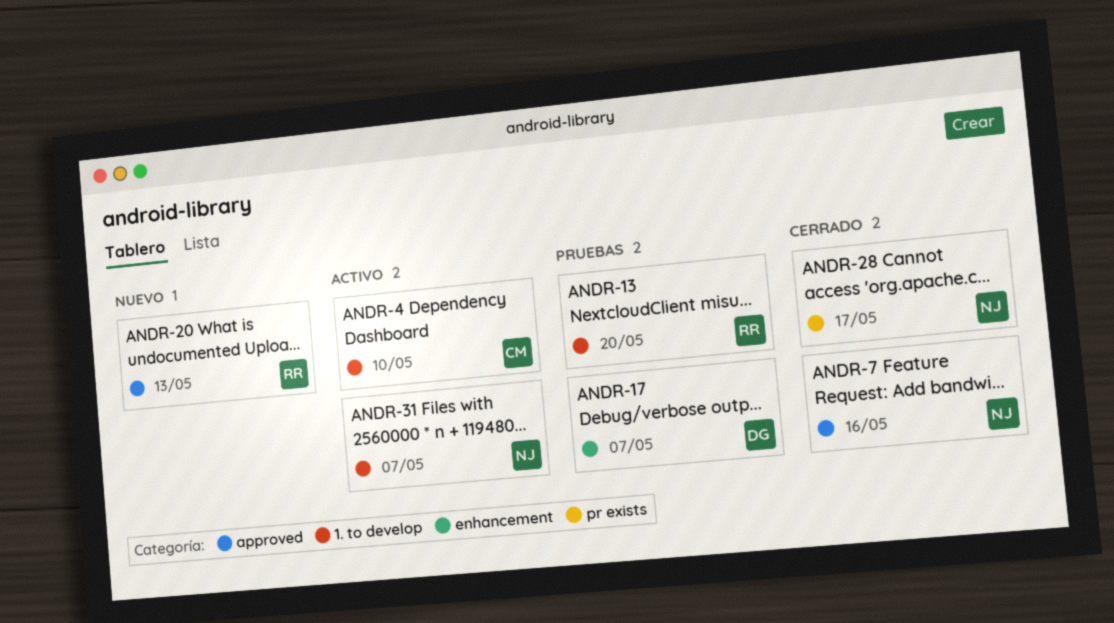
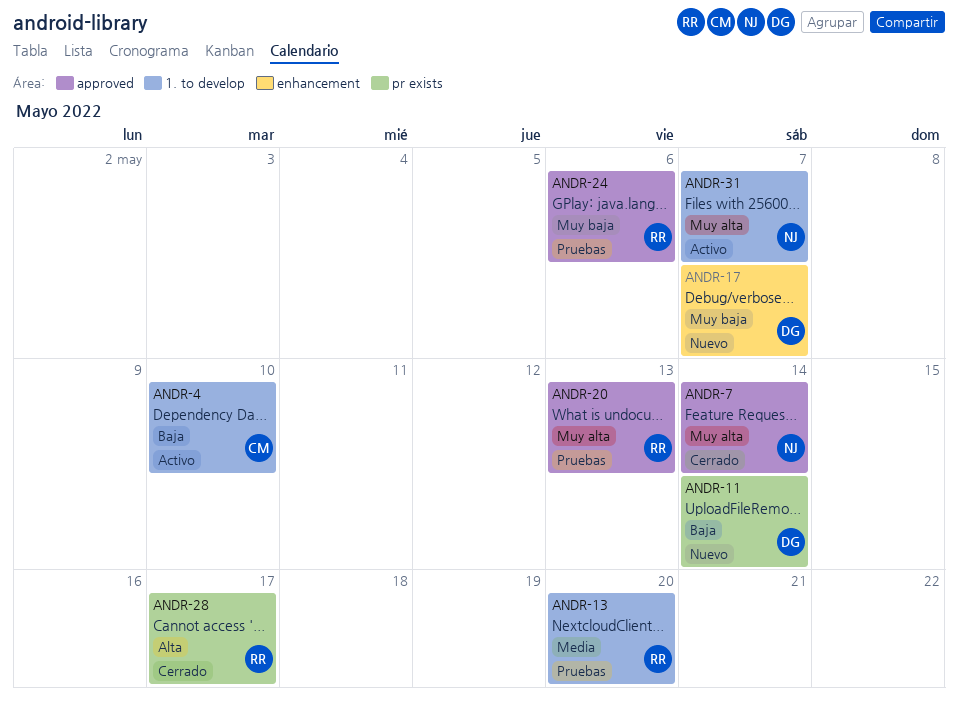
ANDR-7, due: May 16 -> May 14
ANDR-11: none -> present
ANDR-17, status: Pruebas -> Nuevo
ANDR-20, status: Nuevo -> Pruebas
ANDR-24: none -> present
ANDR-28, owner: NJ -> RR

